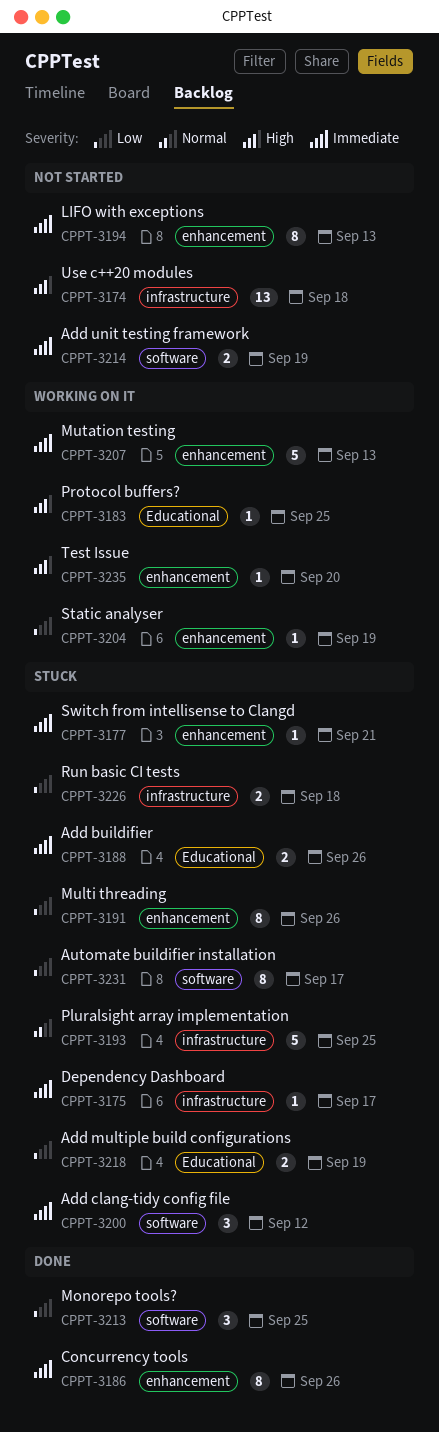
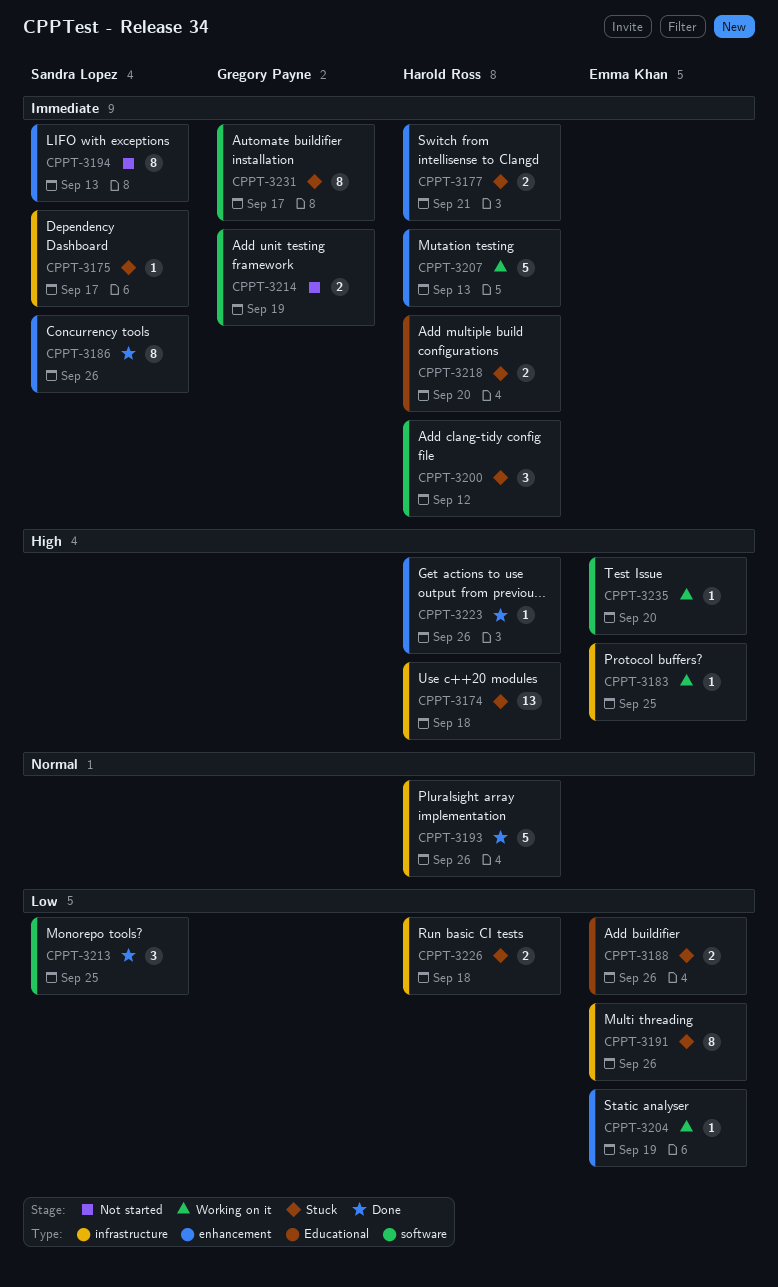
CPPT-3174, status: Not started -> Stuck
CPPT-3177, estimate: 1 -> 2
CPPT-3183, label: Educational -> infrastructure
CPPT-3188, priority: Immediate -> Low
CPPT-3191, label: enhancement -> infrastructure
CPPT-3193, status: Stuck -> Done
CPPT-3193, due: Sep 25 -> Sep 26
CPPT-3218, priority: Low -> Immediate
CPPT-3218, due: Sep 19 -> Sep 20
CPPT-3223: none -> present
CPPT-3231, priority: Low -> Immediate
CPPT-3235, label: enhancement -> software

